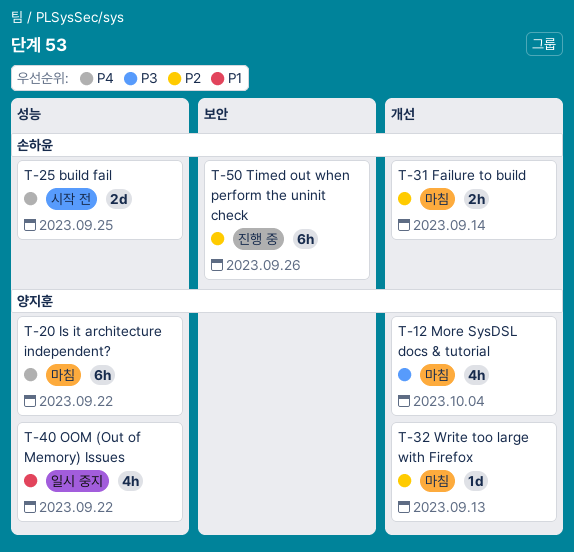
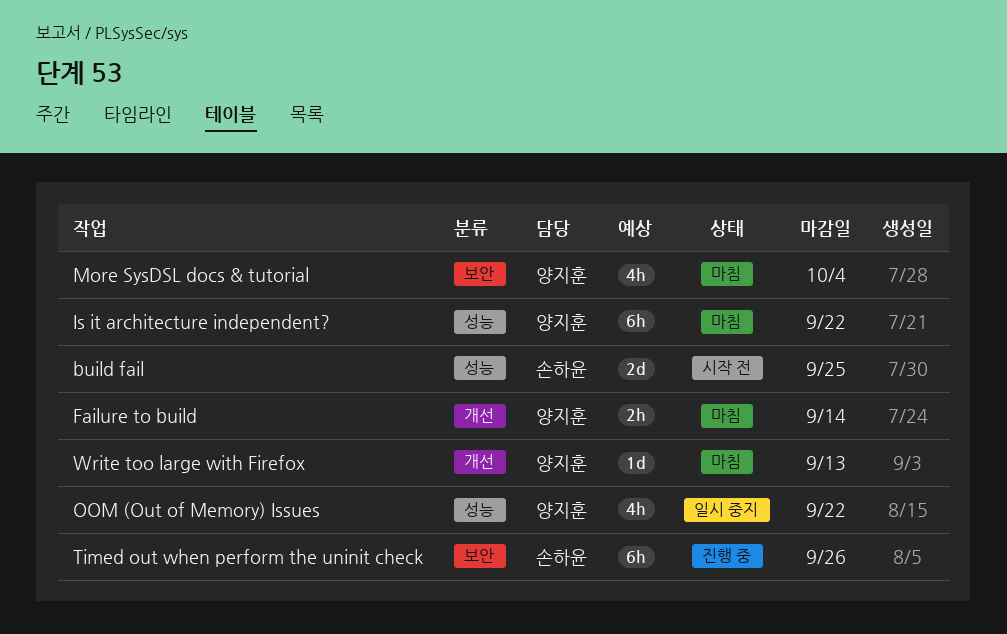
Failure to build, owner: 손하윤 -> 양지훈
More SysDSL docs & tutorial, label: 개선 -> 보안

